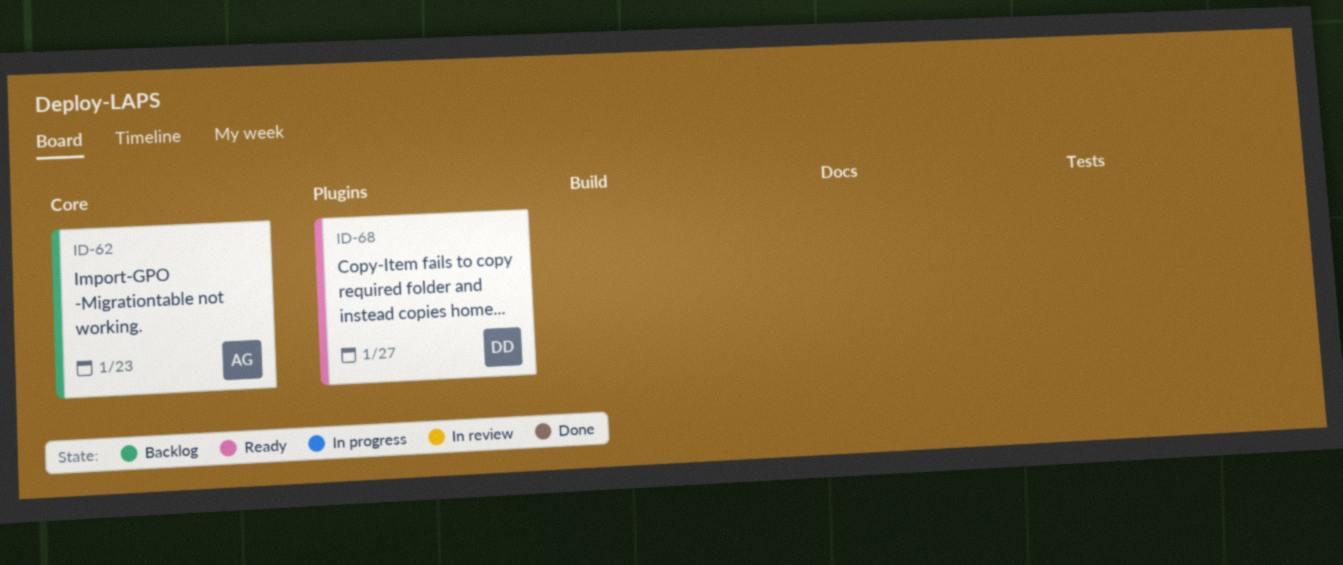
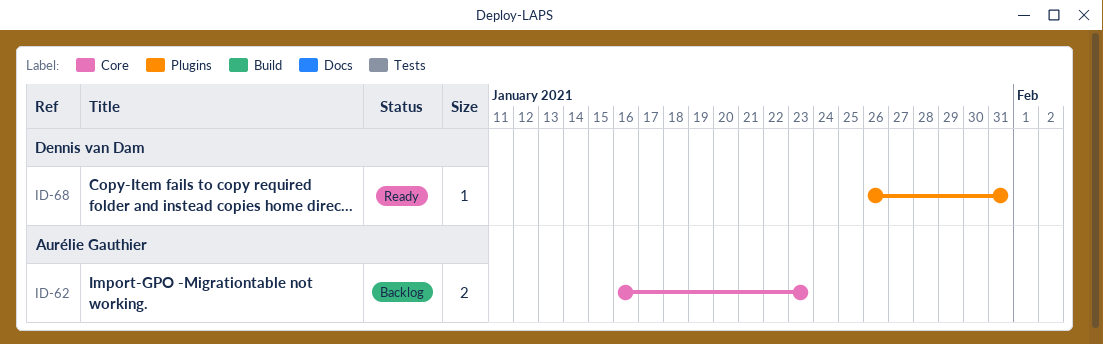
ID-68, due: Jan 27 -> Jan 31

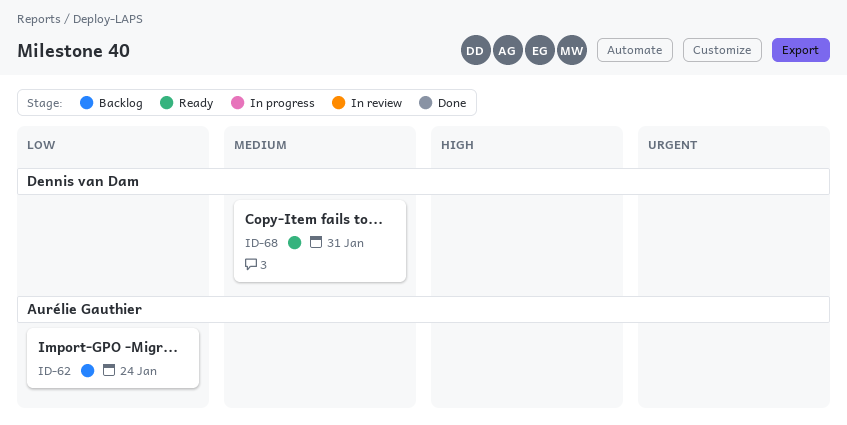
ID-62, due: Jan 23 -> Jan 24

